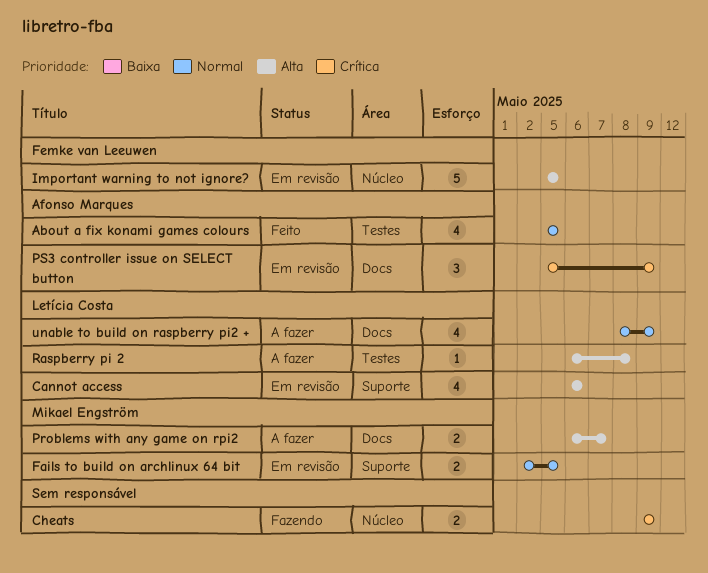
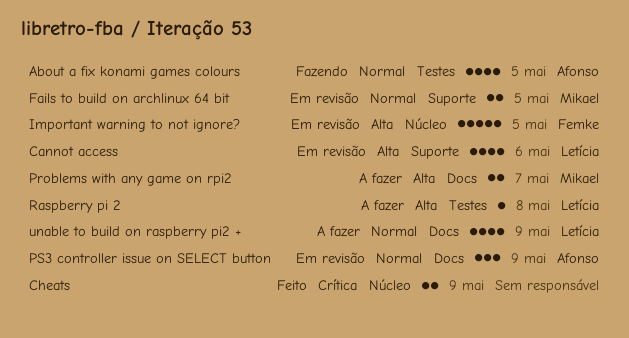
About a fix konami games colours, status: Feito -> Fazendo
Cheats, status: Fazendo -> Feito
PS3 controller issue on SELECT button, priority: Crítica -> Normal

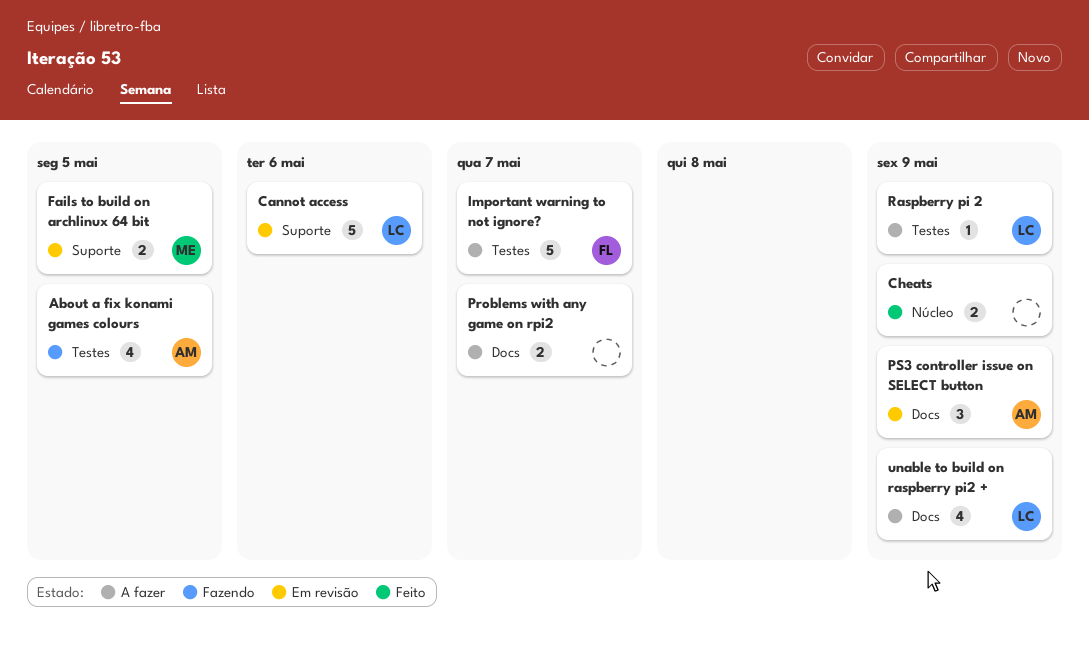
Cannot access, estimate: 4 -> 5
Important warning to not ignore?, status: Em revisão -> A fazer
Important warning to not ignore?, label: Núcleo -> Testes
Important warning to not ignore?, due: May 5 -> May 7
Problems with any game on rpi2, owner: Mikael -> none
Raspberry pi 2, due: May 8 -> May 9

